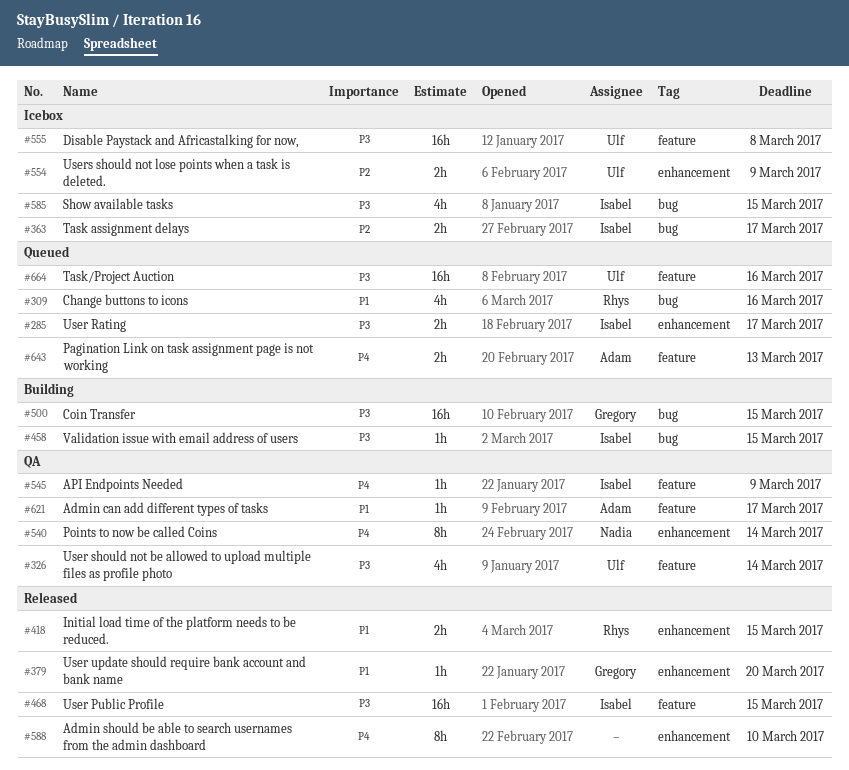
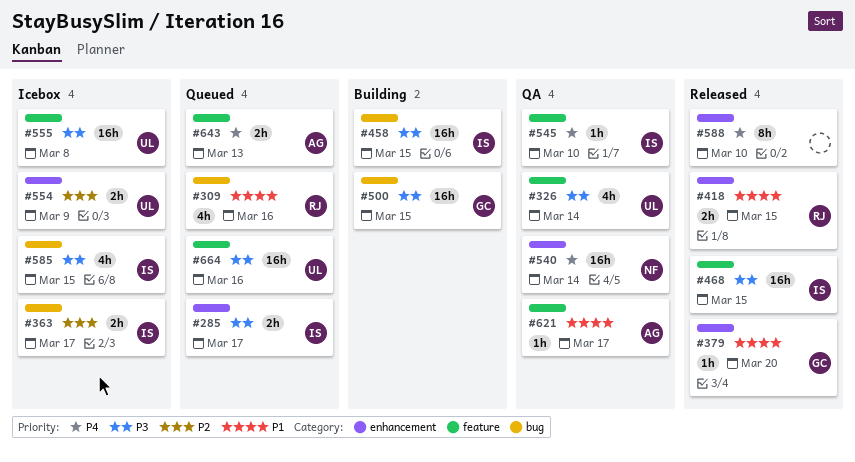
#458, estimate: 1h -> 16h
#540, estimate: 8h -> 16h
#545, due: Mar 9 -> Mar 10

